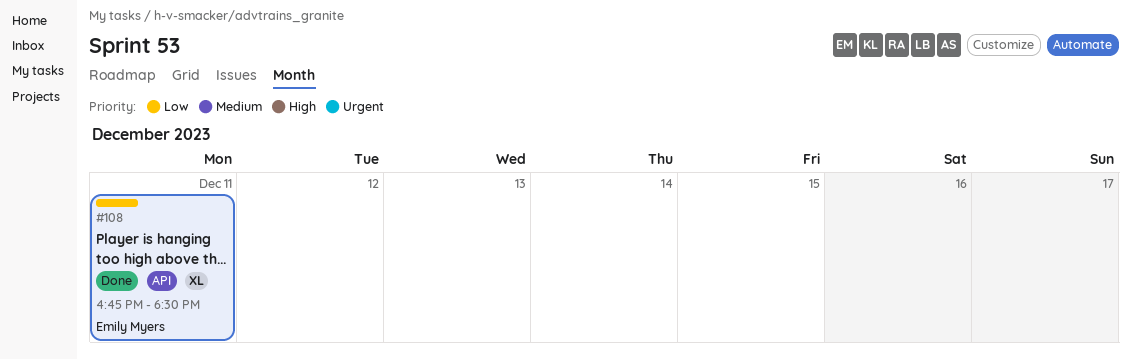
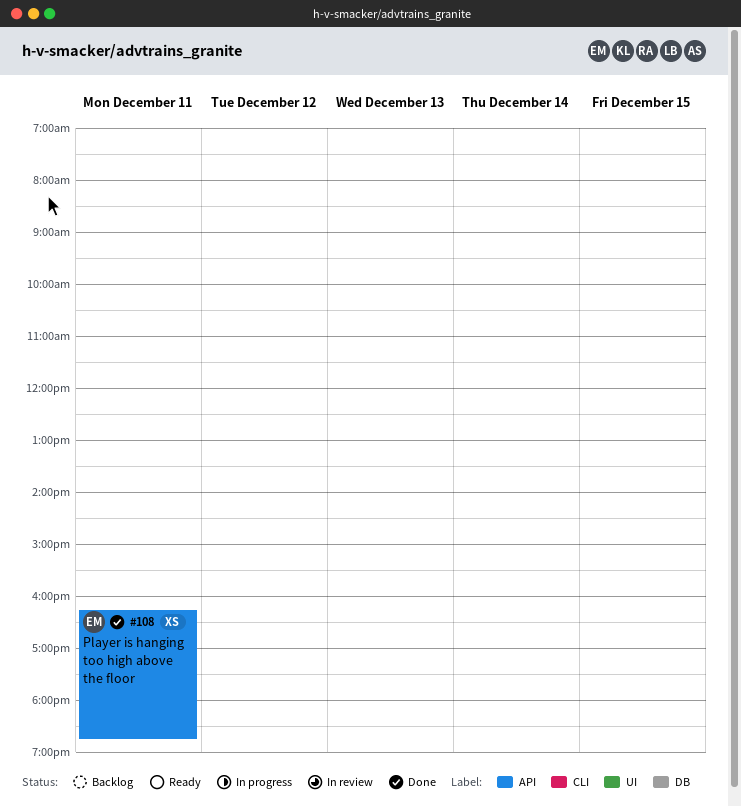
#108, estimate: XL -> XS
#108, begins: 16:45 -> 16:15
#108, ends: 18:30 -> 18:45

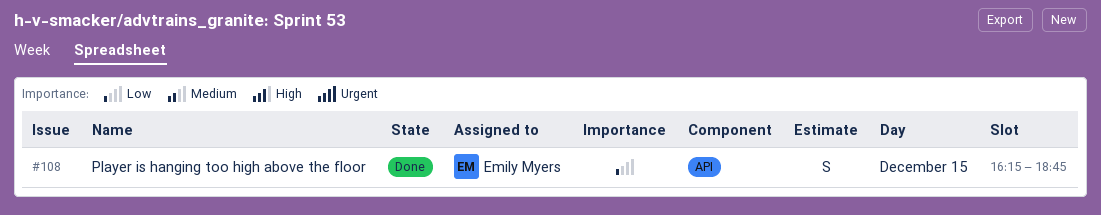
#108, estimate: XS -> S
#108, day: Dec 11 -> Dec 15

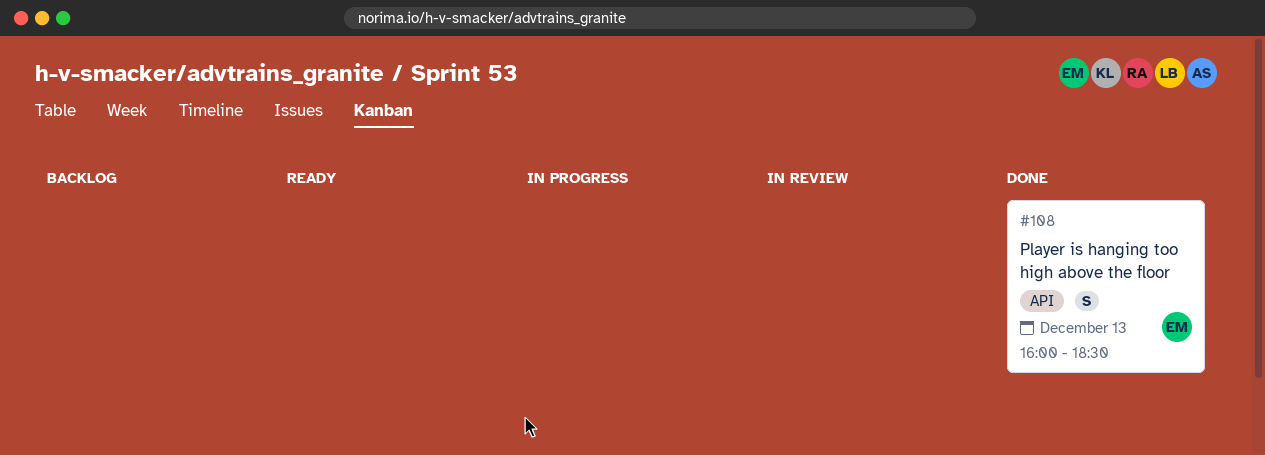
#108, day: Dec 15 -> Dec 13
#108, begins: 16:15 -> 16:00
#108, ends: 18:45 -> 18:30

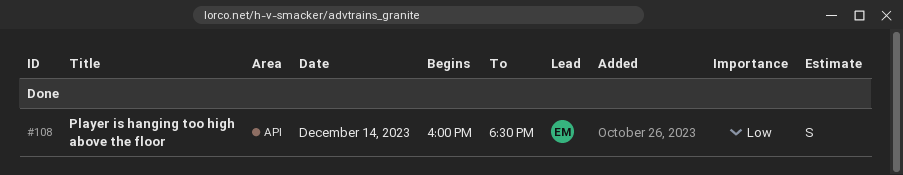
#108, day: Dec 13 -> Dec 14

